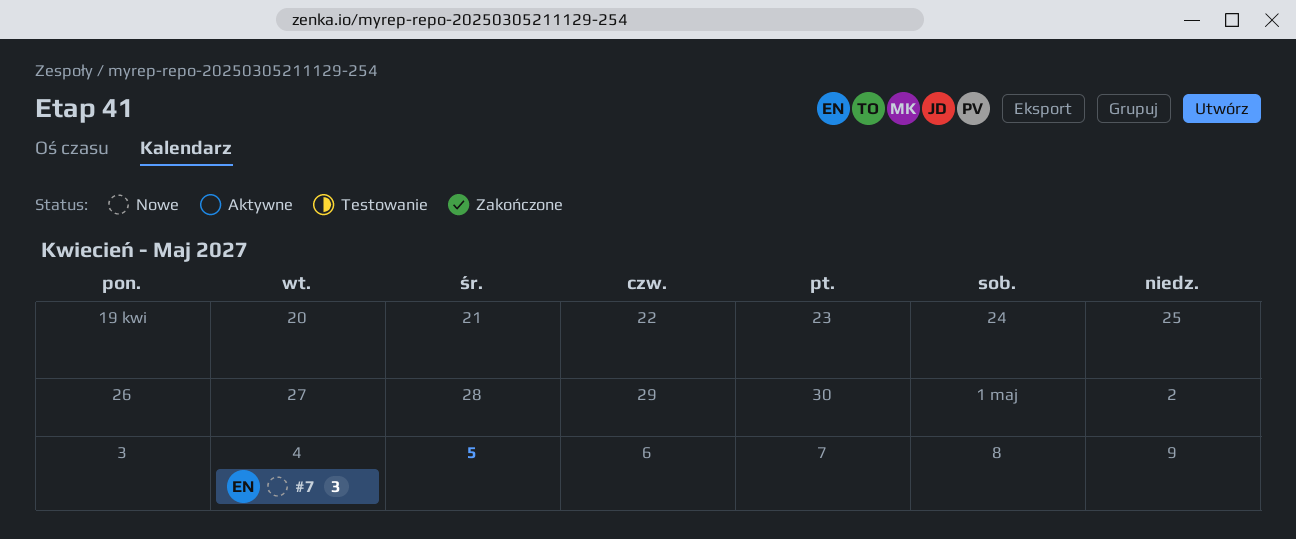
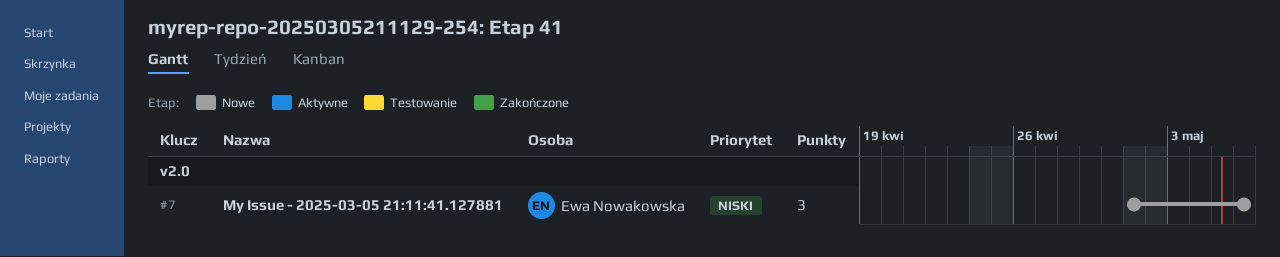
#7, start: May 4 -> May 1
#7, due: May 4 -> May 6

